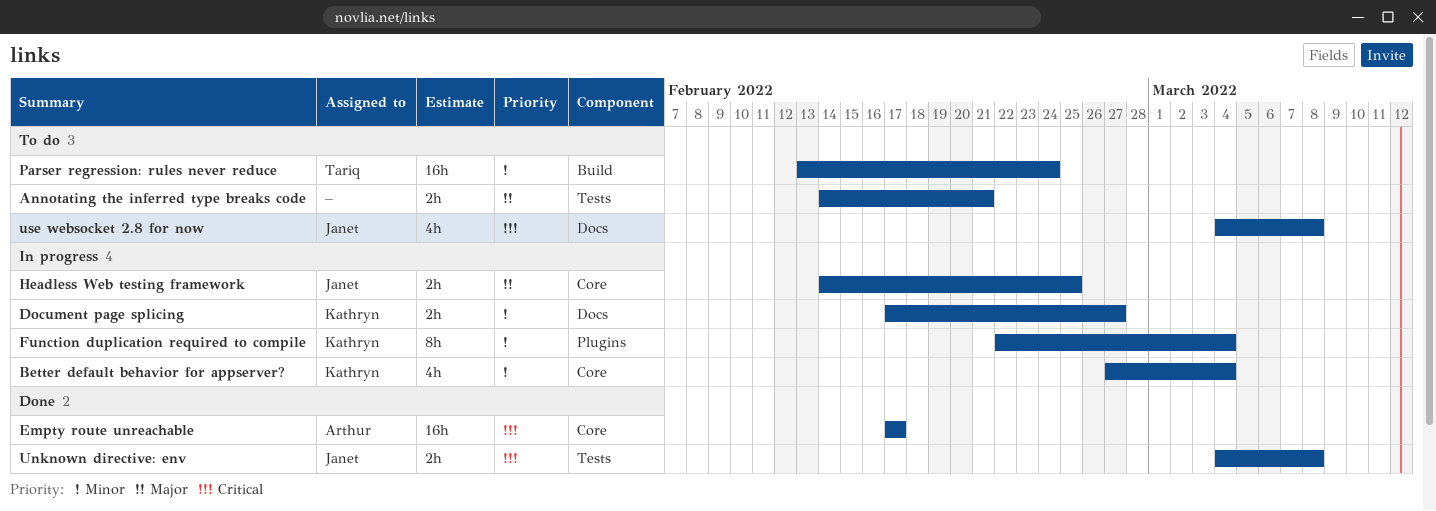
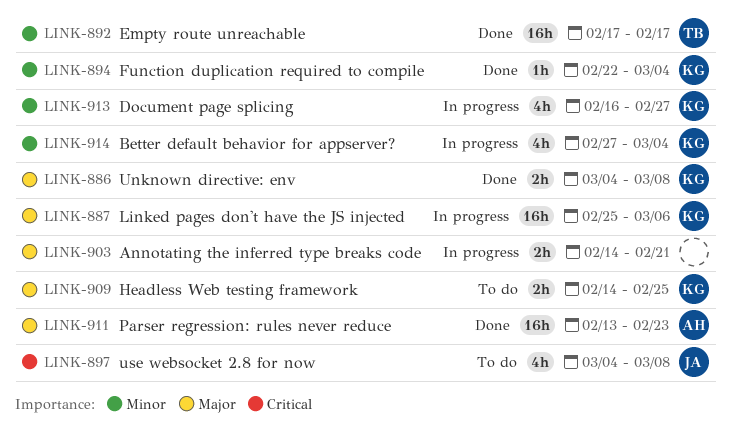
Annotating the inferred type breaks code, status: To do -> In progress
Document page splicing, estimate: 2h -> 4h
Document page splicing, start: Feb 17 -> Feb 16
Empty route unreachable, owner: Arthur -> Tariq
Empty route unreachable, priority: Critical -> Minor
Function duplication required to compile, status: In progress -> Done
Function duplication required to compile, estimate: 8h -> 1h
Headless Web testing framework, status: In progress -> To do
Headless Web testing framework, owner: Janet -> Kathryn
Linked pages don't have the JS injected: none -> present
Parser regression: rules never reduce, status: To do -> Done
Parser regression: rules never reduce, owner: Tariq -> Arthur
Parser regression: rules never reduce, priority: Minor -> Major
Parser regression: rules never reduce, due: Feb 24 -> Feb 23
Unknown directive: env, owner: Janet -> Kathryn
Unknown directive: env, priority: Critical -> Major

